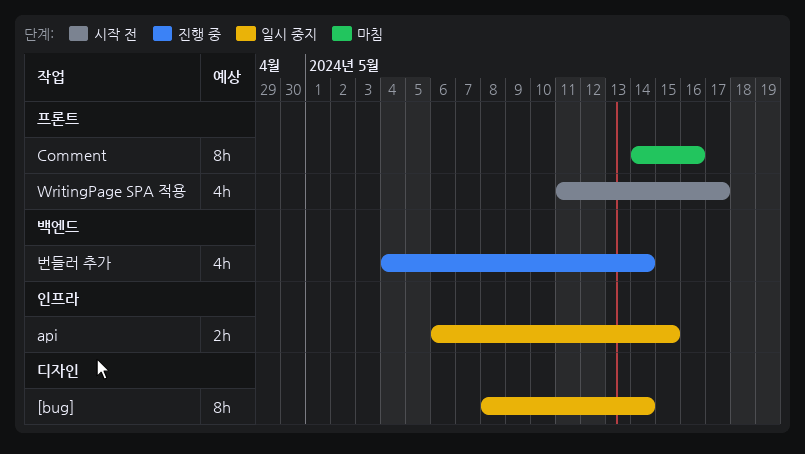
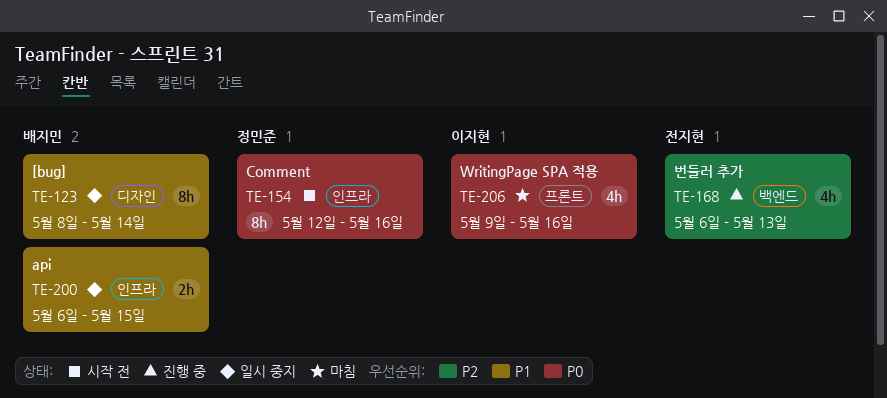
Comment, status: 마침 -> 시작 전
Comment, label: 프론트 -> 인프라
Comment, start: May 14 -> May 12
WritingPage SPA 적용, status: 시작 전 -> 마침
WritingPage SPA 적용, start: May 11 -> May 9
WritingPage SPA 적용, due: May 17 -> May 16
번들러 추가, start: May 4 -> May 6
번들러 추가, due: May 14 -> May 13

